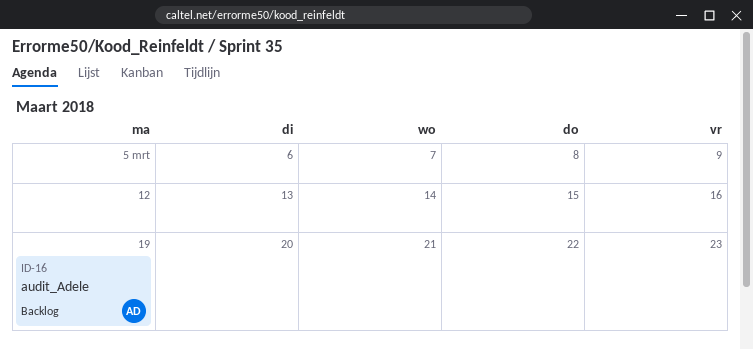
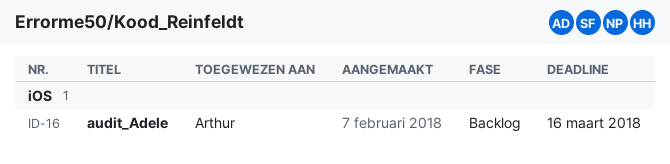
ID-16, due: Mar 19 -> Mar 16

